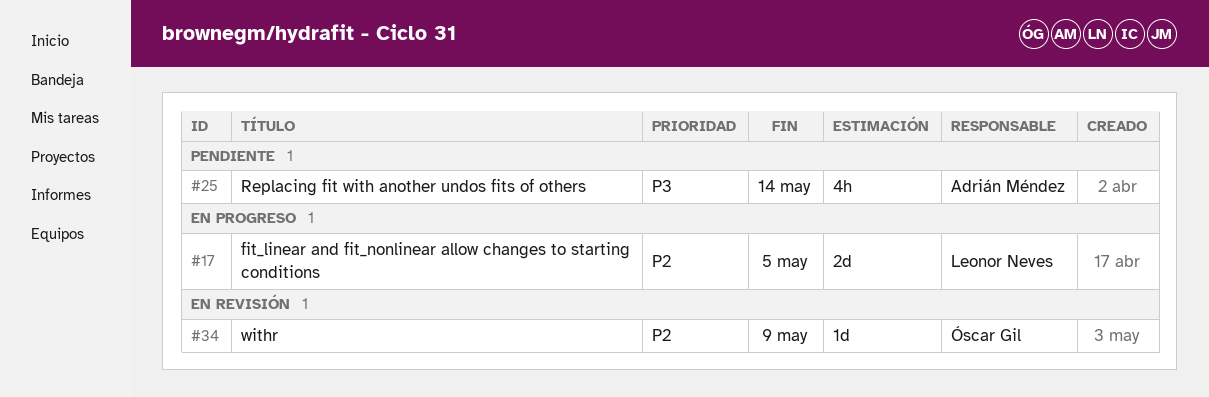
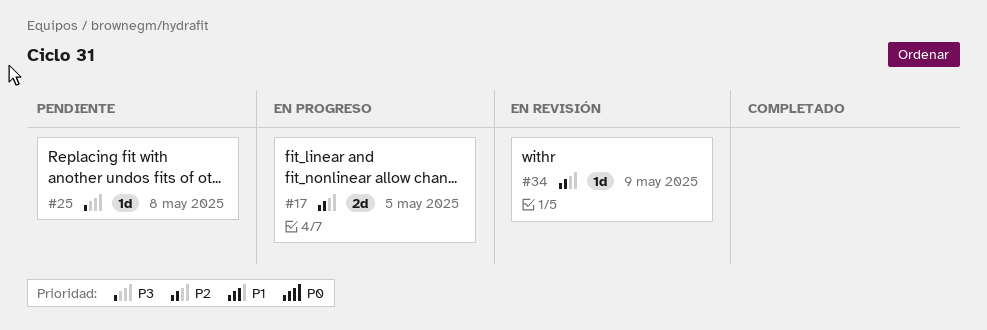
#25, estimate: 4h -> 1d
#25, due: May 14 -> May 8

